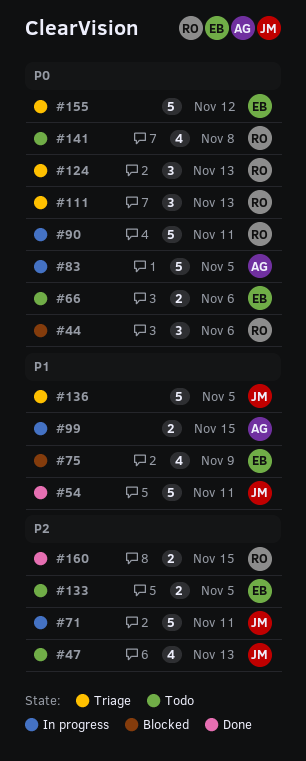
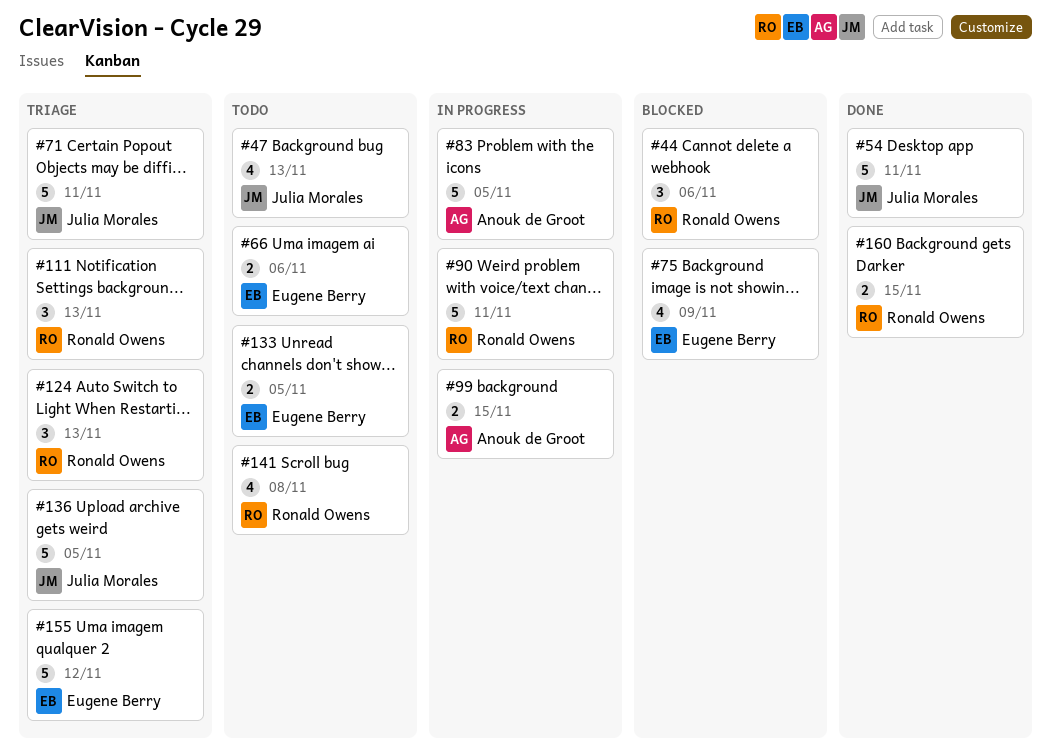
#71, status: In progress -> Triage

